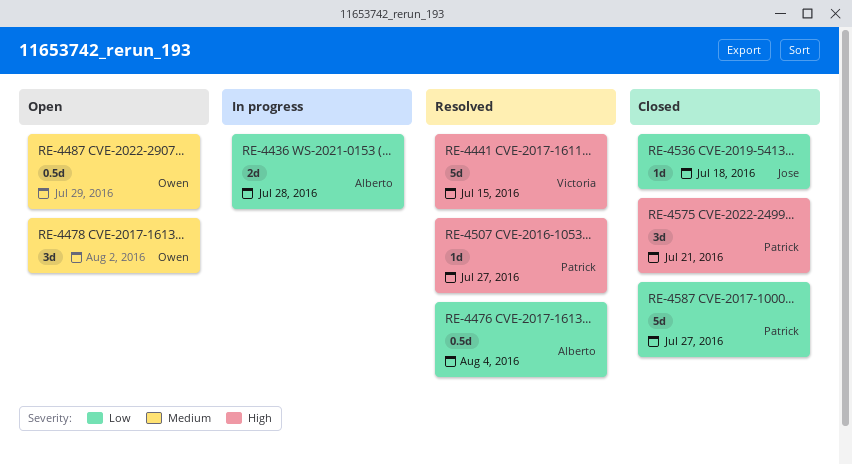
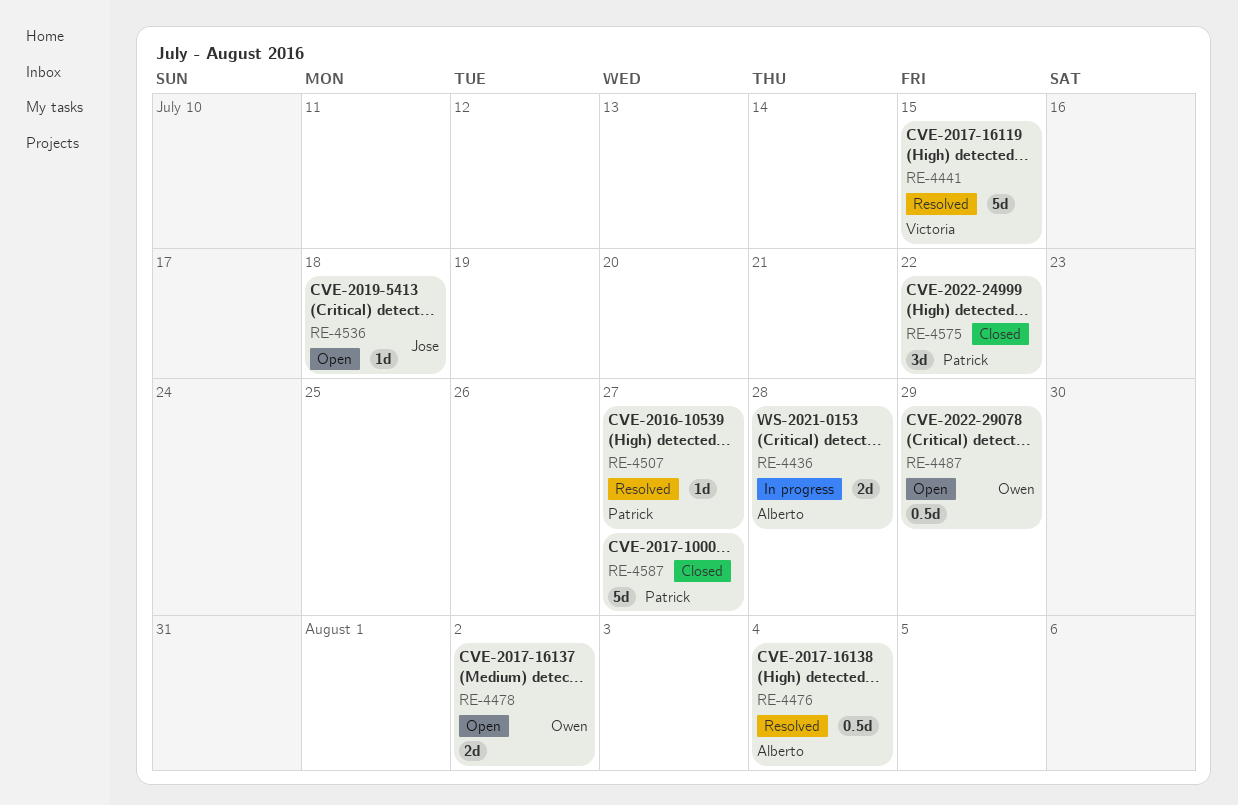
RE-4478, estimate: 3d -> 2d
RE-4536, status: Closed -> Open
RE-4575, due: Jul 21 -> Jul 22

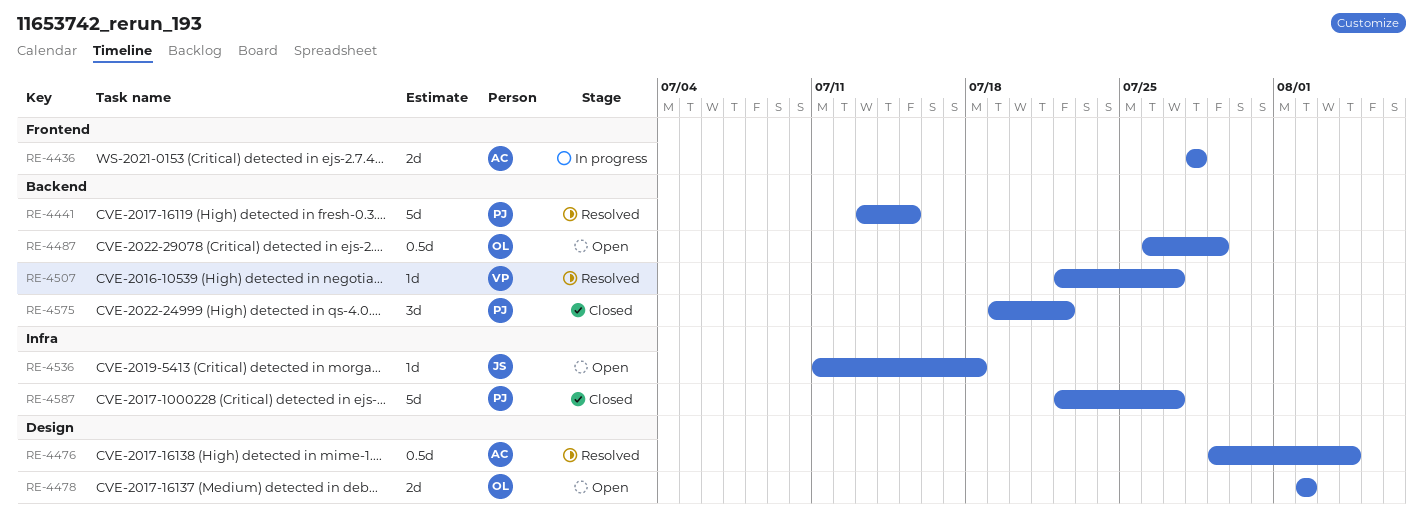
RE-4441, owner: Victoria -> Patrick
RE-4507, owner: Patrick -> Victoria

